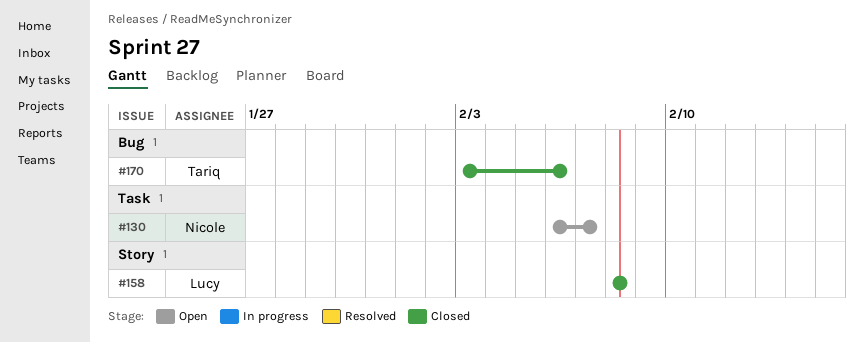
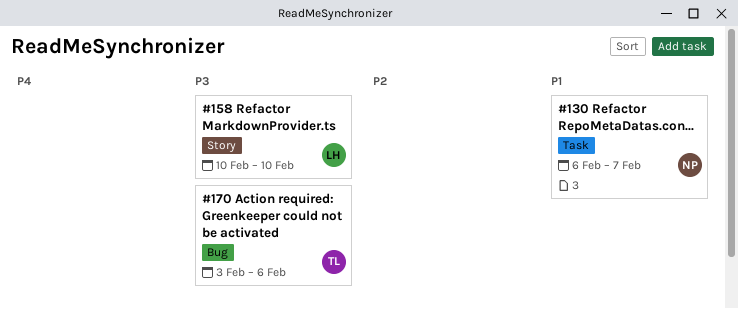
#158, start: Feb 8 -> Feb 10
#158, due: Feb 8 -> Feb 10

